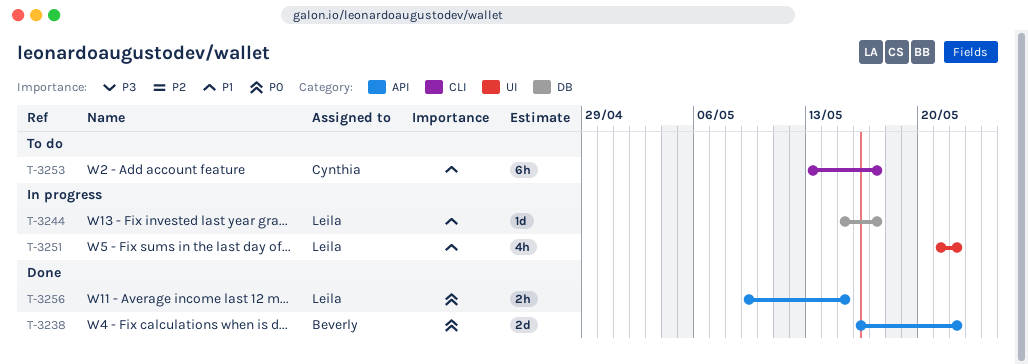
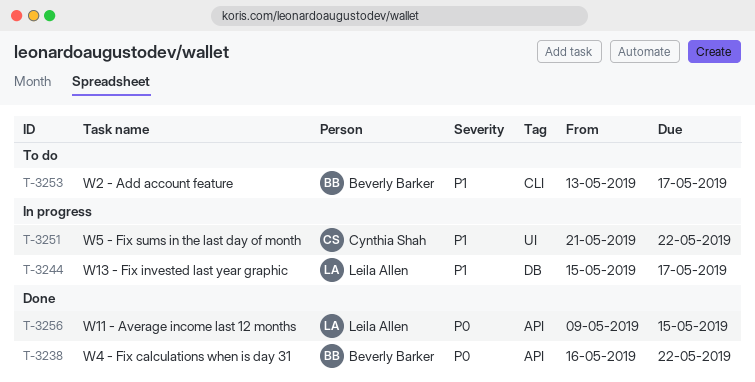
T-3251, owner: Leila Allen -> Cynthia Shah
T-3253, owner: Cynthia Shah -> Beverly Barker

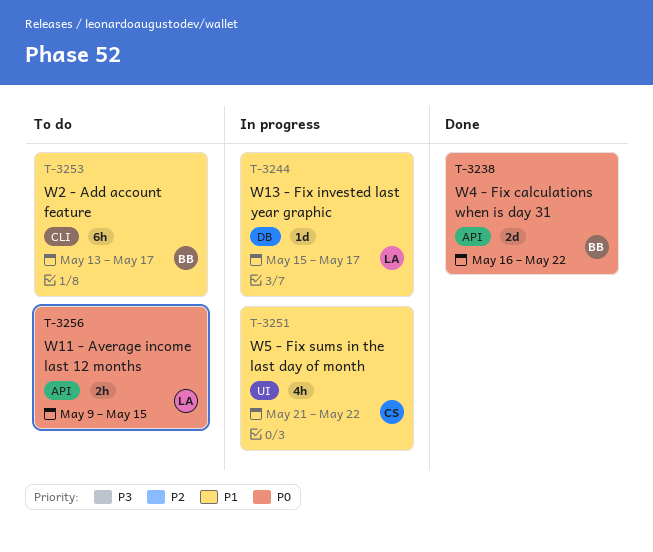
T-3256, status: Done -> To do

